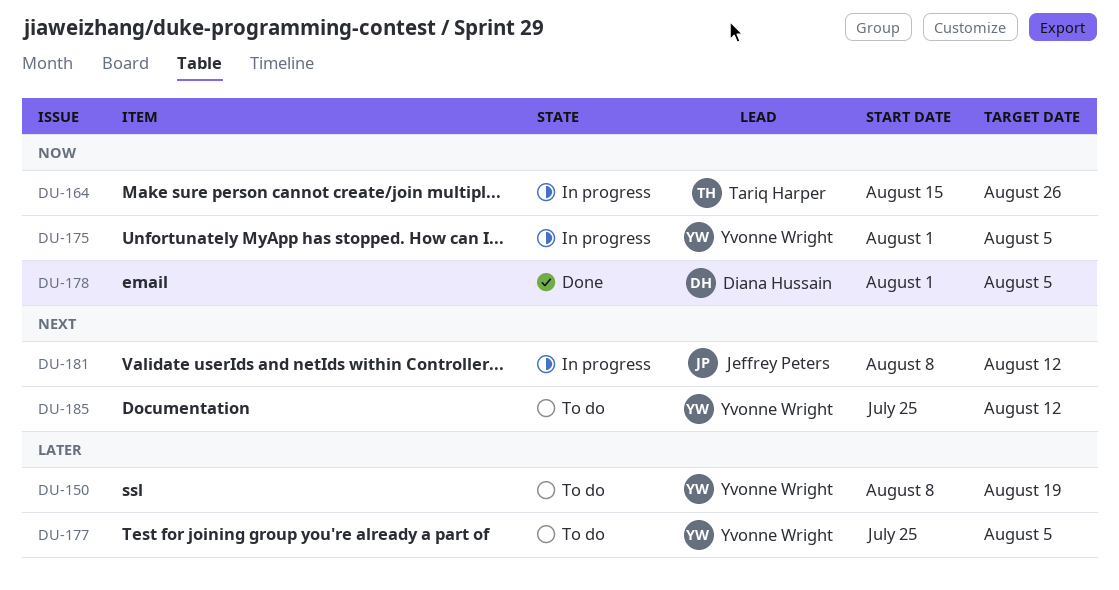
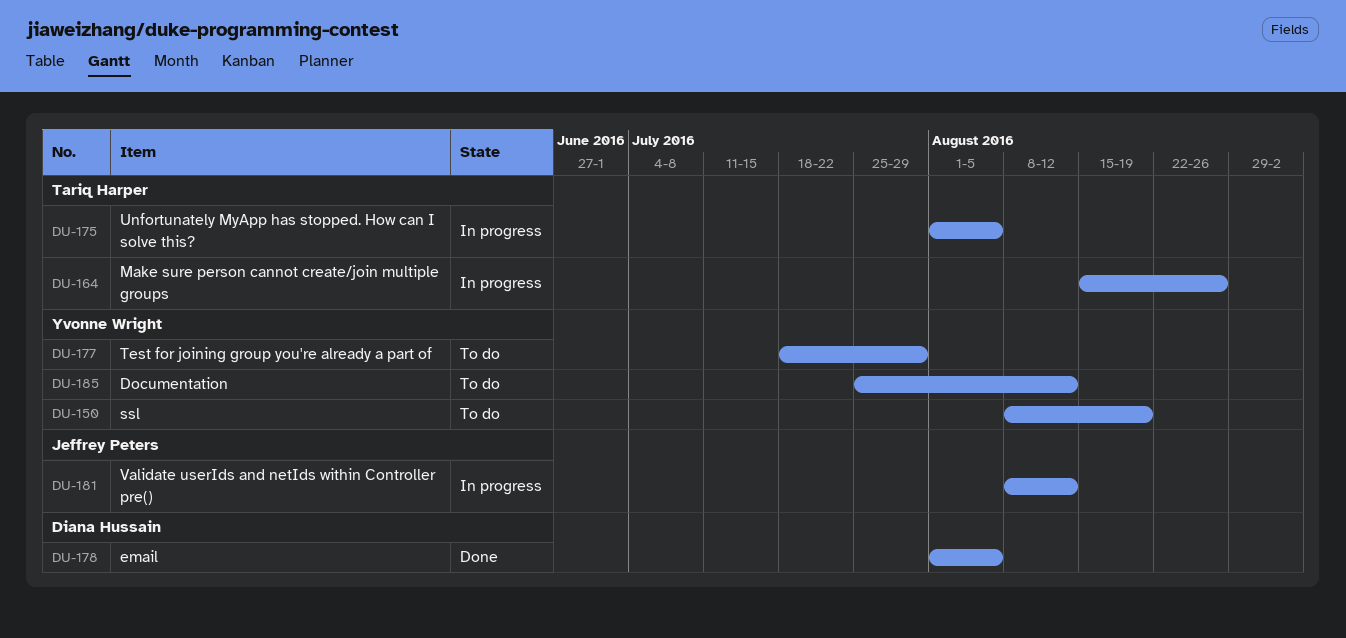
DU-175, owner: Yvonne Wright -> Tariq Harper
DU-177, start: Jul 25 -> Jul 18
DU-177, due: Aug 5 -> Jul 29

